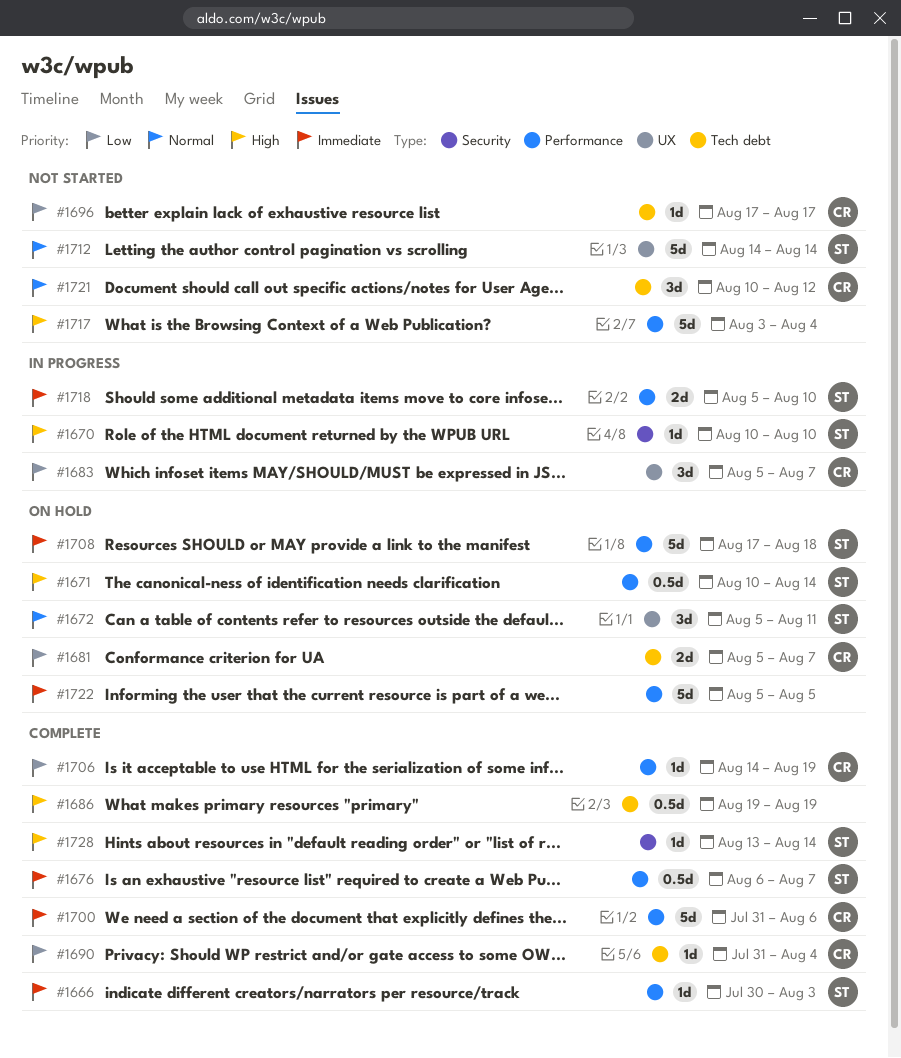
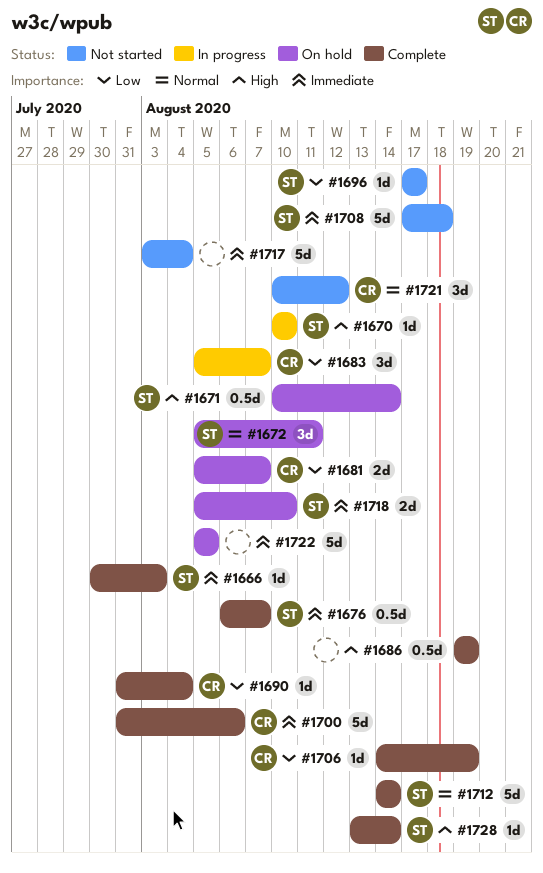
#1696, owner: CR -> ST
#1708, status: On hold -> Not started
#1712, status: Not started -> Complete
#1717, priority: High -> Immediate
#1718, status: In progress -> On hold

